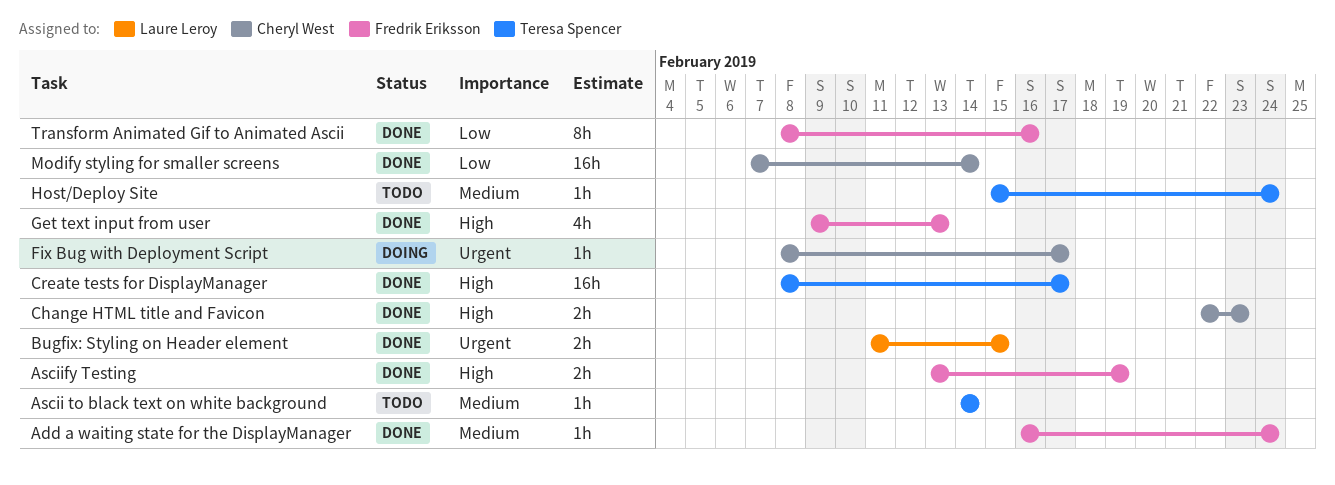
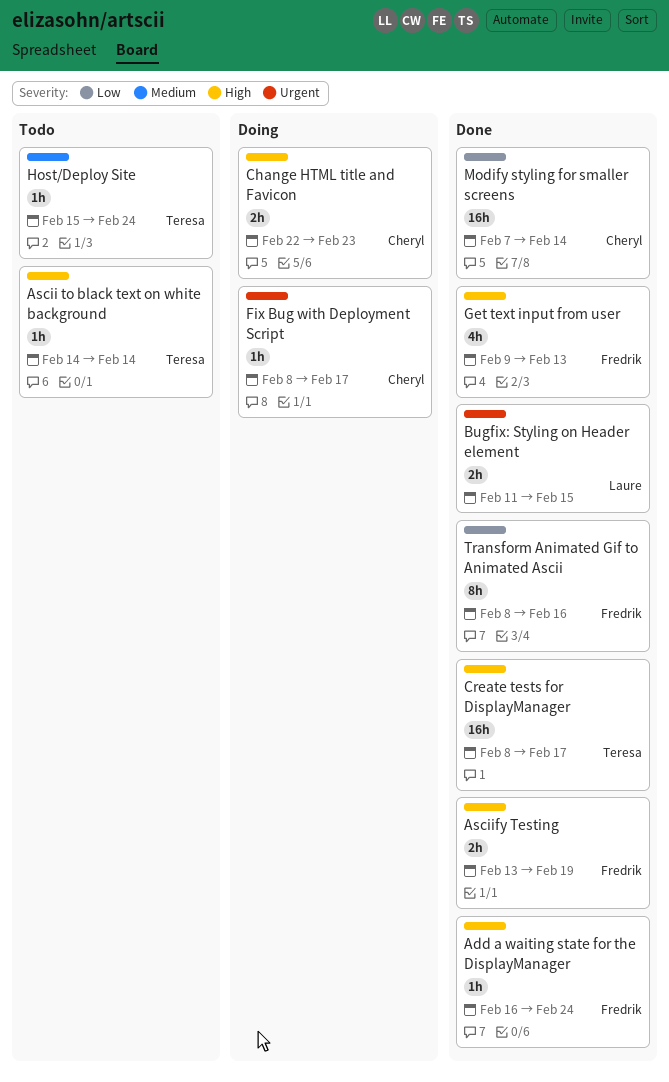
Add a waiting state for the DisplayManager, priority: Medium -> High
Ascii to black text on white background, priority: Medium -> High
Change HTML title and Favicon, status: Done -> Doing

